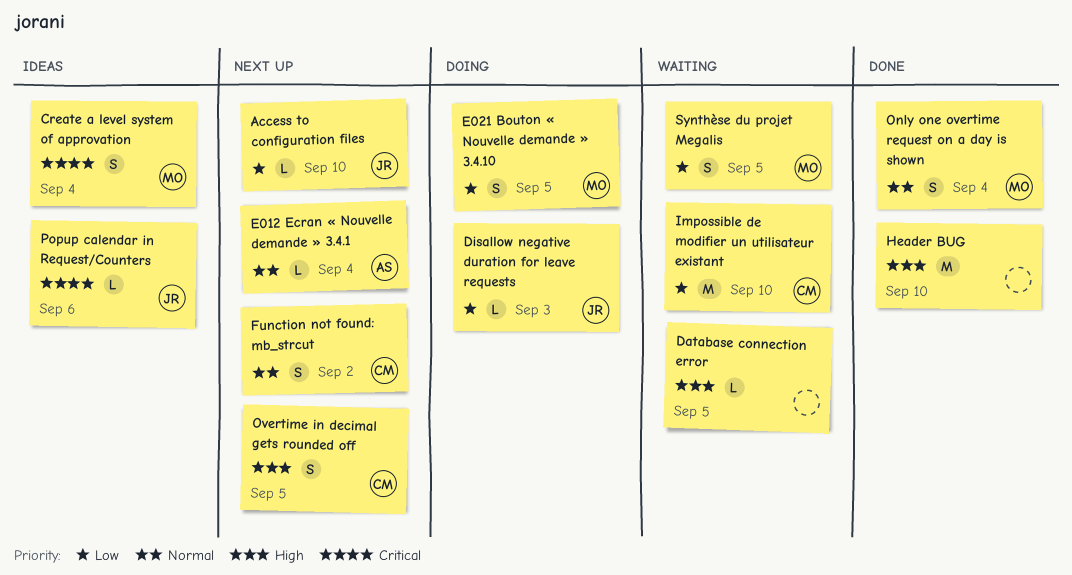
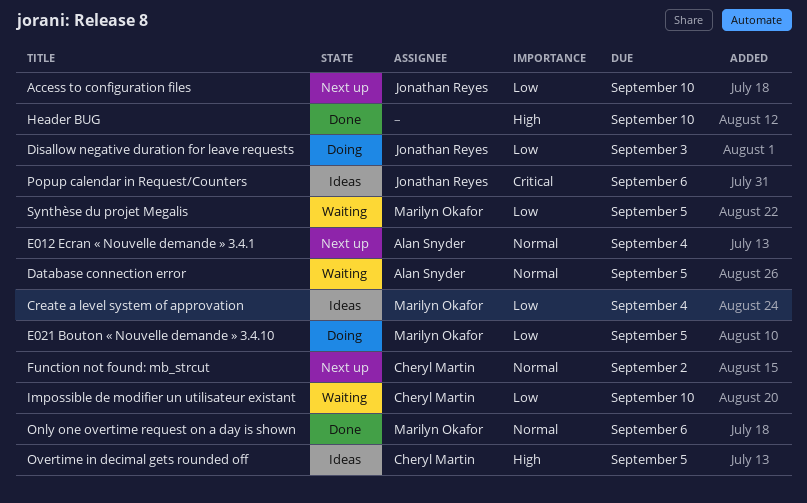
Create a level system of approvation, priority: Critical -> Low
Database connection error, owner: none -> Alan Snyder
Database connection error, priority: High -> Normal
Only one overtime request on a day is shown, due: Sep 4 -> Sep 6
Overtime in decimal gets rounded off, status: Next up -> Ideas

